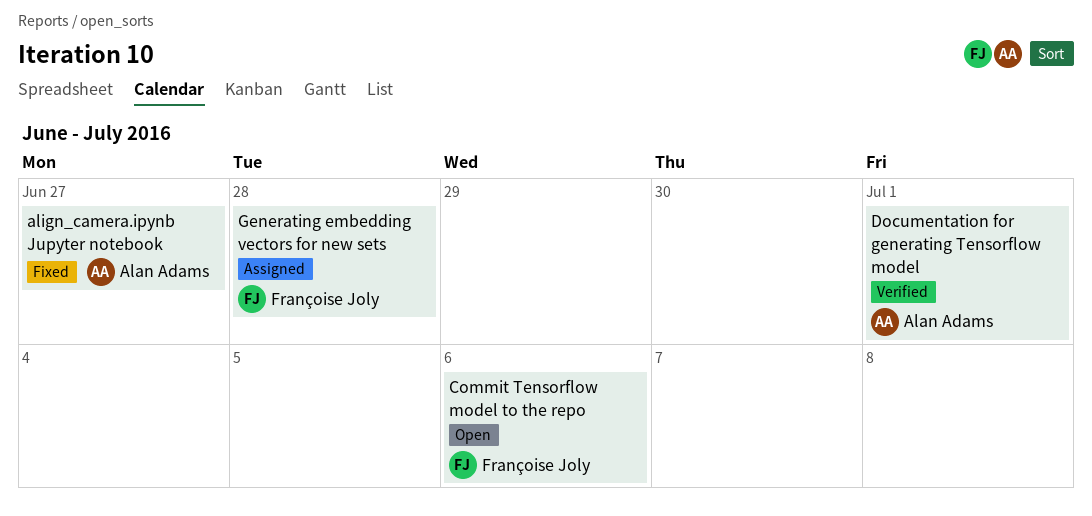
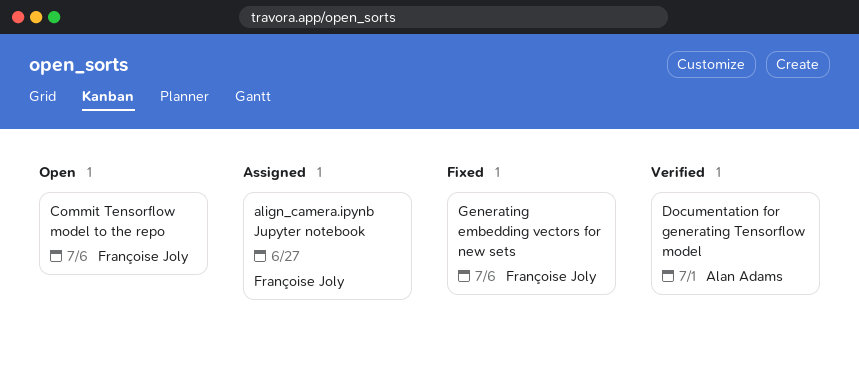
align_camera.ipynb Jupyter notebook, status: Fixed -> Assigned
align_camera.ipynb Jupyter notebook, owner: Alan Adams -> Françoise Joly
Generating embedding vectors for new sets, status: Assigned -> Fixed
Generating embedding vectors for new sets, due: Jun 28 -> Jul 6

